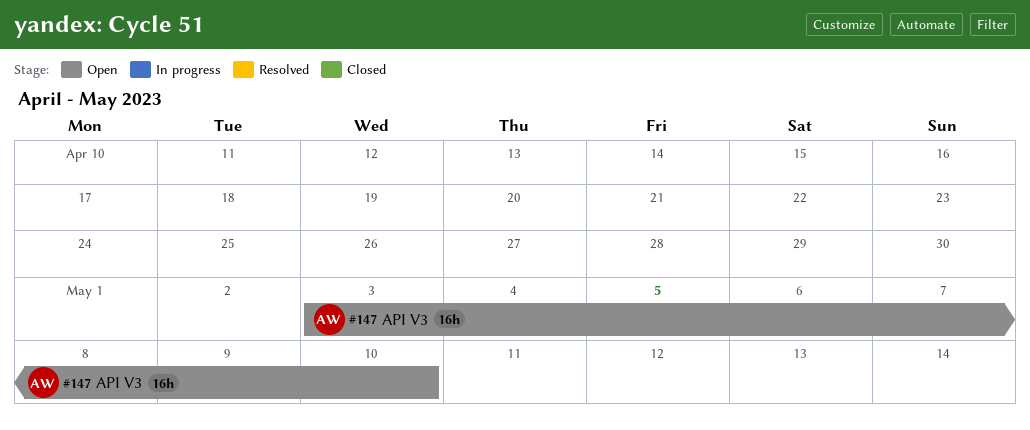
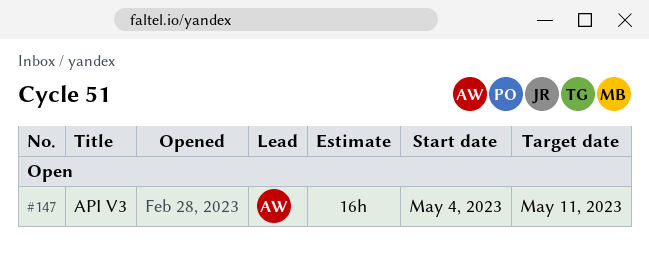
#147, start: May 3 -> May 4
#147, due: May 10 -> May 11

